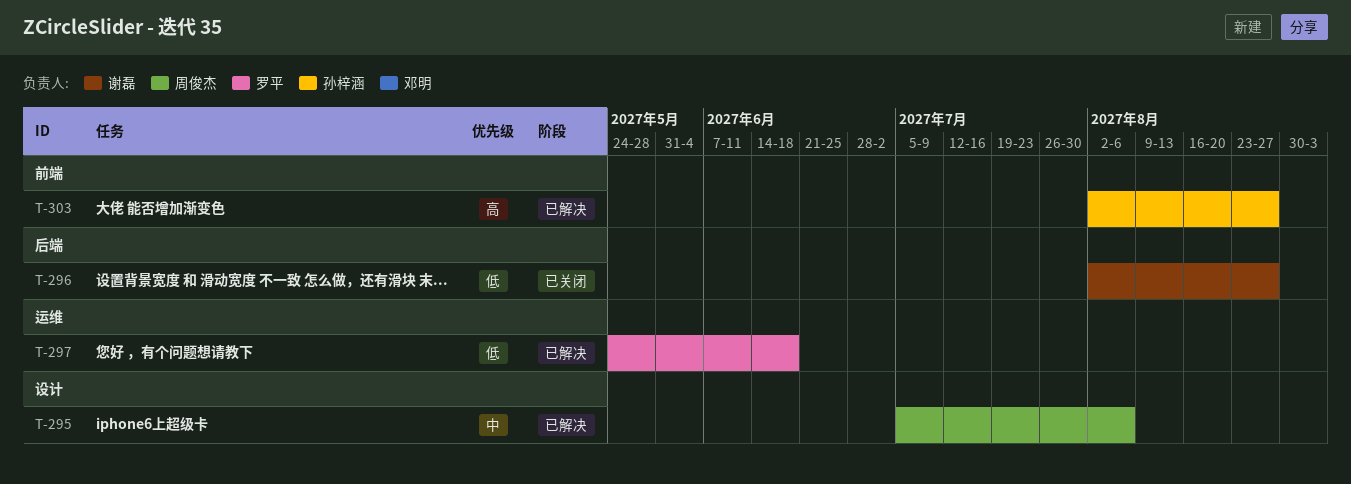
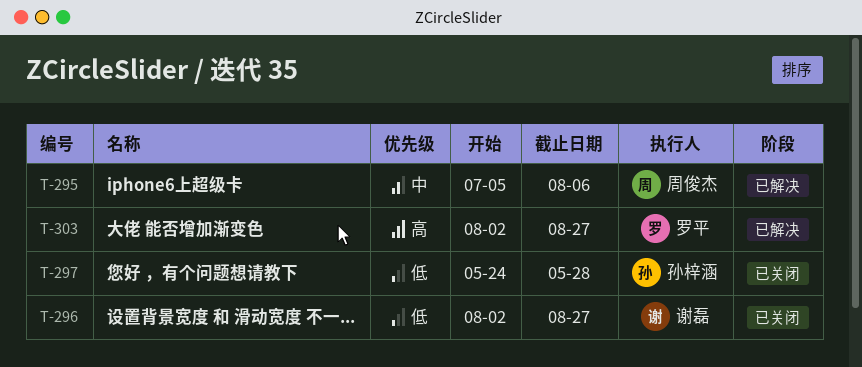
T-297, status: 已解决 -> 已关闭
T-297, owner: 罗平 -> 孙梓涵
T-297, due: Jun 18 -> May 28
T-303, owner: 孙梓涵 -> 罗平

